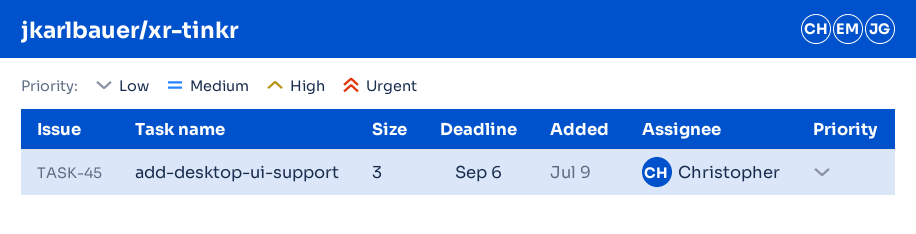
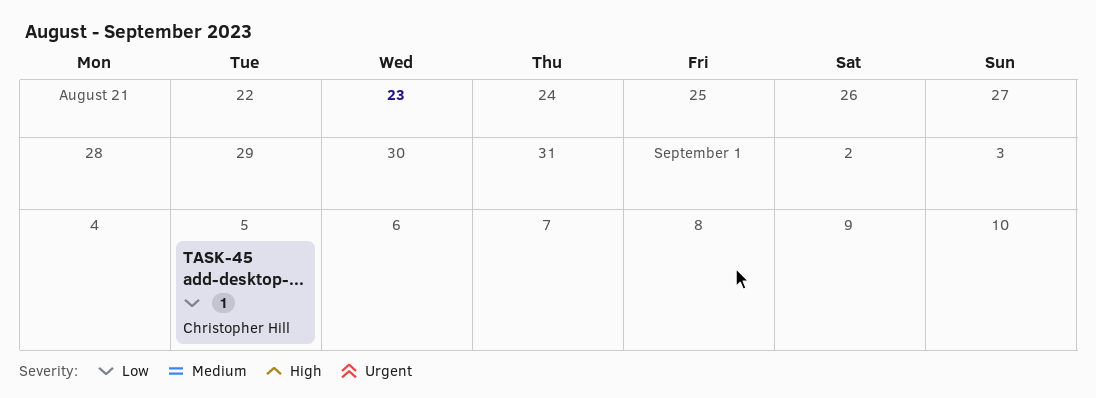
TASK-45, estimate: 3 -> 1
TASK-45, due: Sep 6 -> Sep 5

